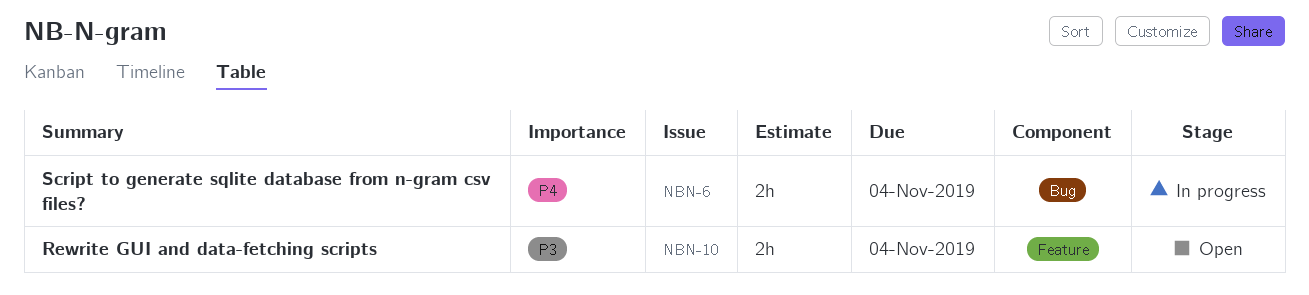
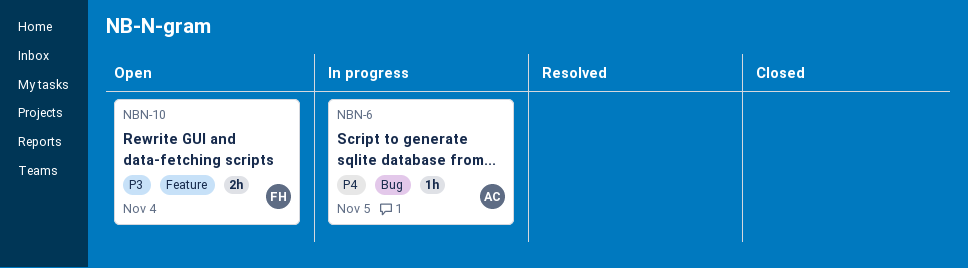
NBN-6, estimate: 2h -> 1h
NBN-6, due: Nov 4 -> Nov 5

